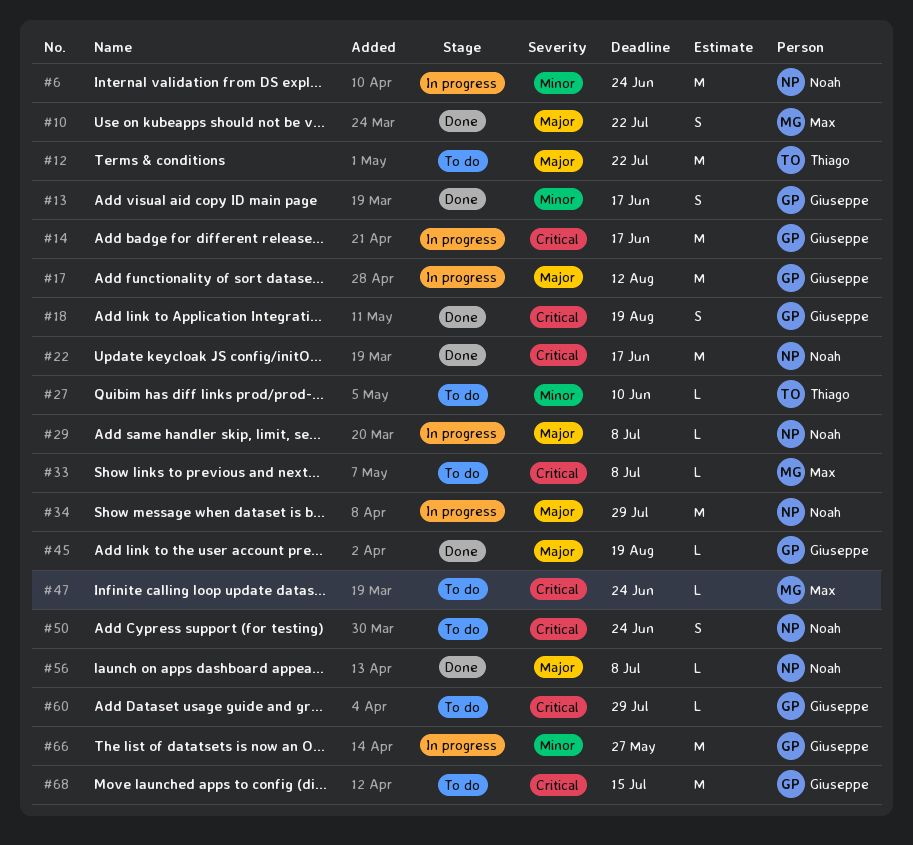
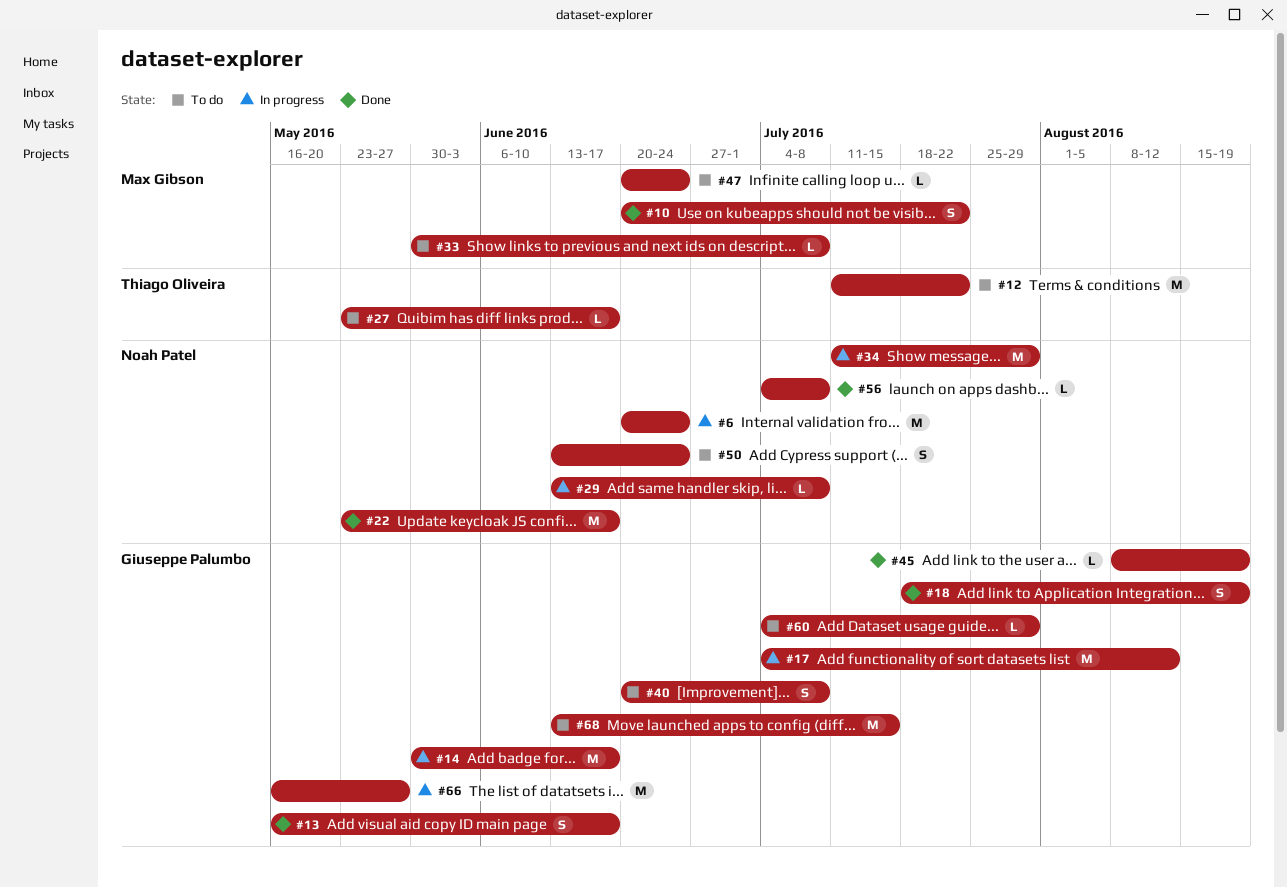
#27, due: Jun 10 -> Jun 17
#40: none -> present

